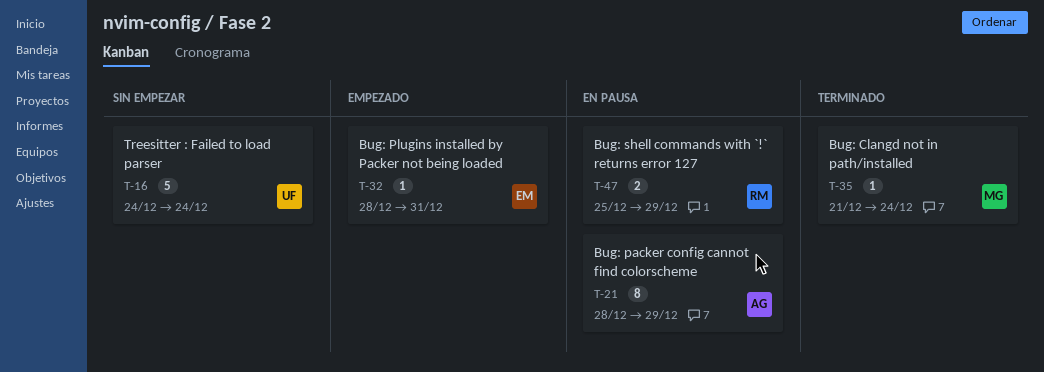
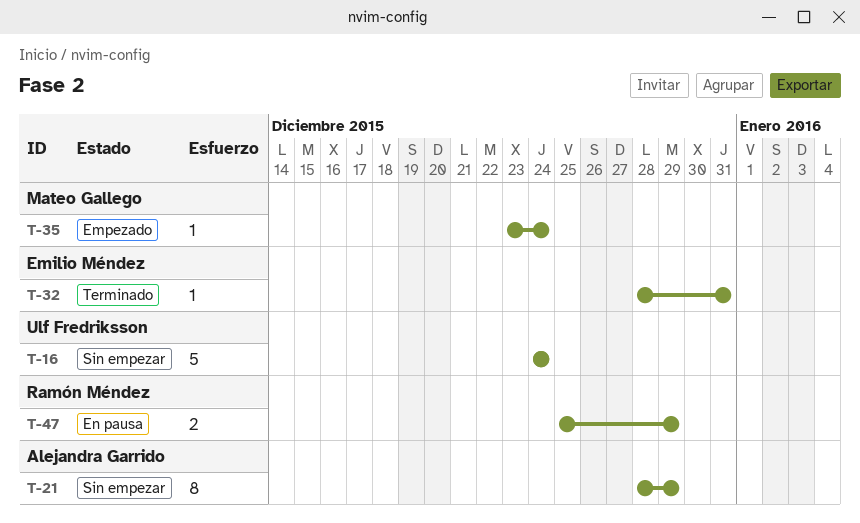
T-21, status: En pausa -> Sin empezar
T-32, status: Empezado -> Terminado
T-35, status: Terminado -> Empezado
T-35, start: Dec 21 -> Dec 23

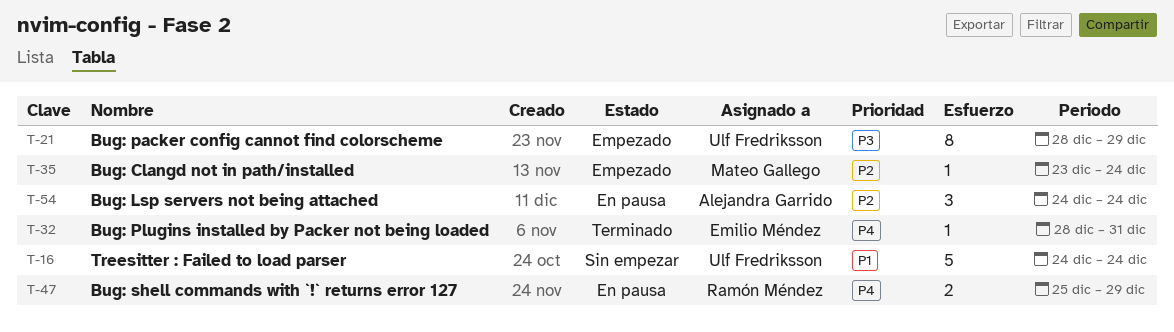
T-21, status: Sin empezar -> Empezado
T-21, owner: Alejandra Garrido -> Ulf Fredriksson
T-54: none -> present

